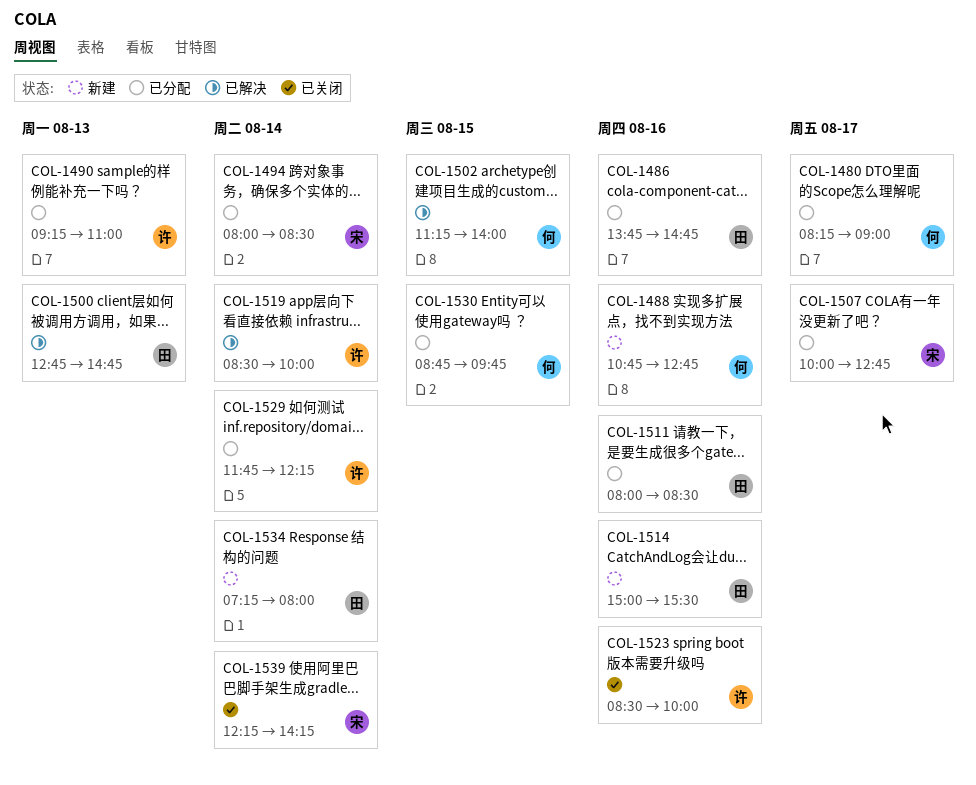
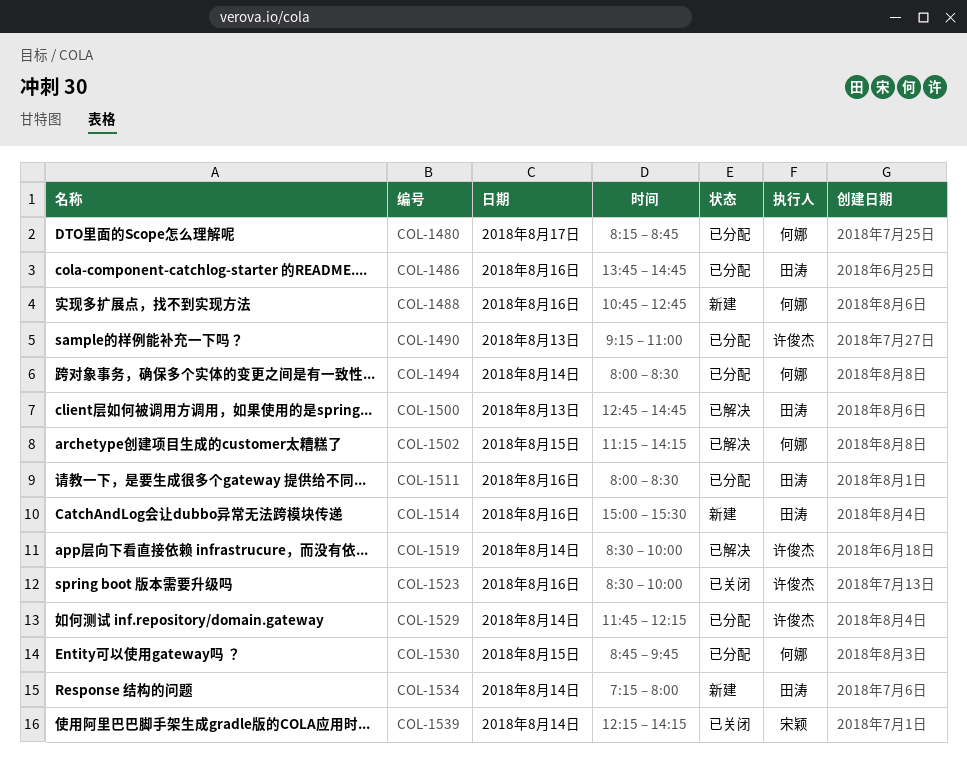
COL-1480, ends: 09:00 -> 08:45
COL-1494, owner: 宋颖 -> 何娜
COL-1502, ends: 14:00 -> 14:15
COL-1507: present -> none

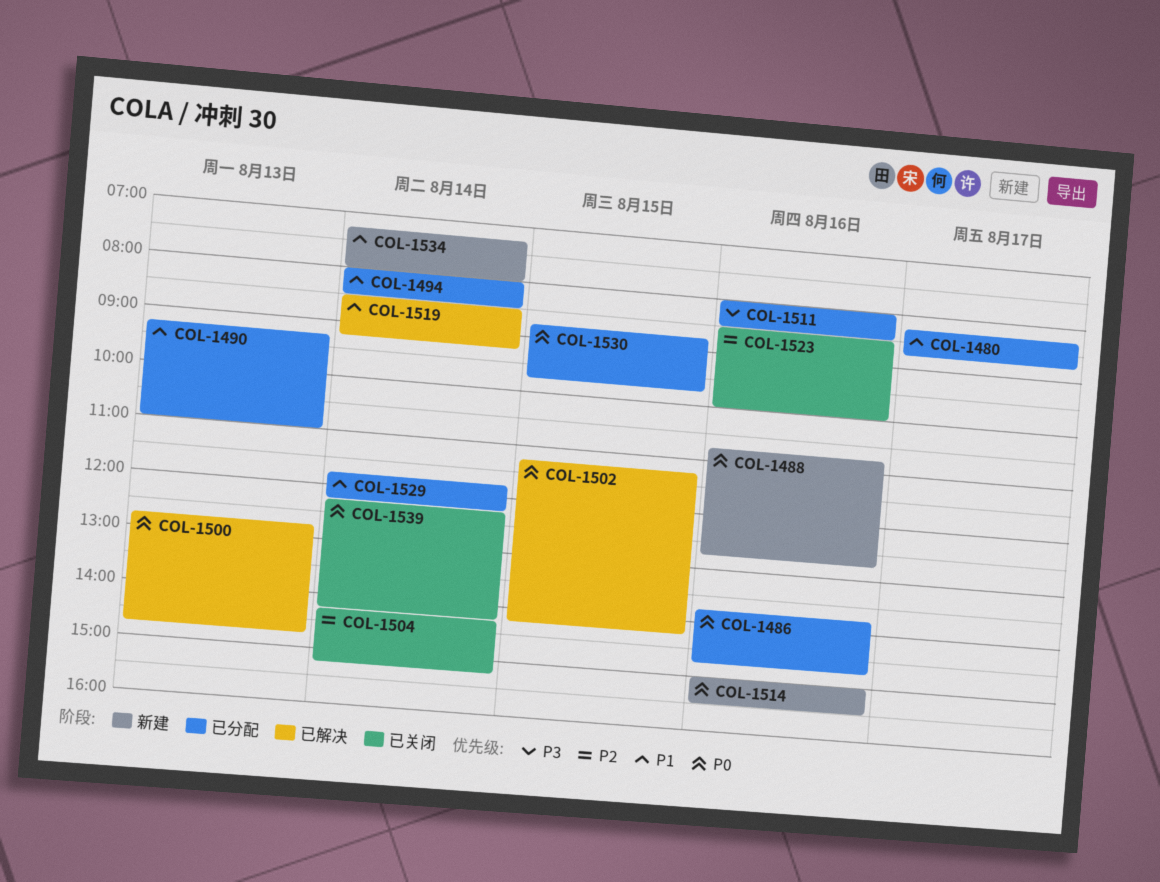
COL-1504: none -> present
COL-1519, ends: 10:00 -> 09:15

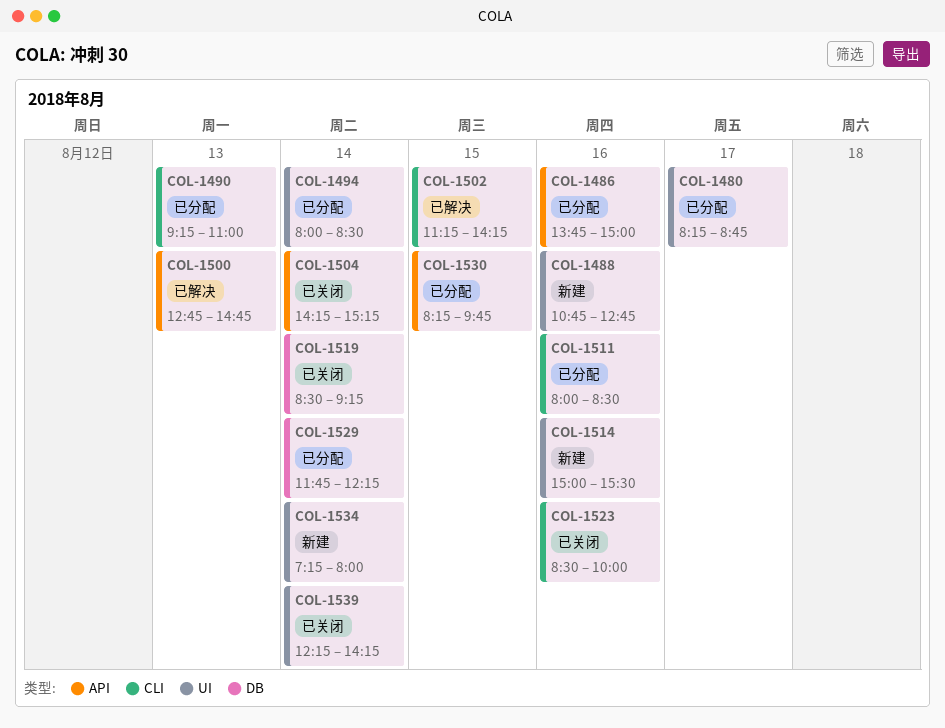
COL-1486, ends: 14:45 -> 15:00
COL-1519, status: 已解决 -> 已关闭
COL-1530, begins: 08:45 -> 08:15

